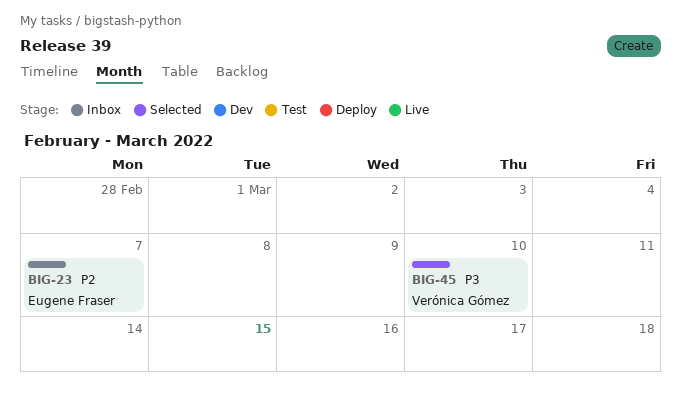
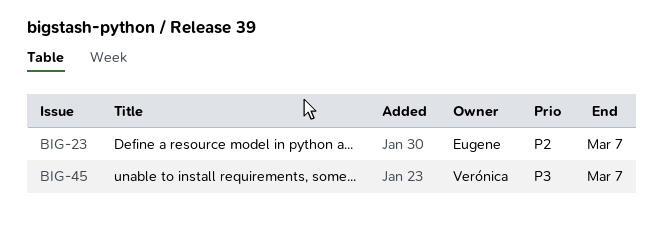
BIG-45, due: Mar 10 -> Mar 7

